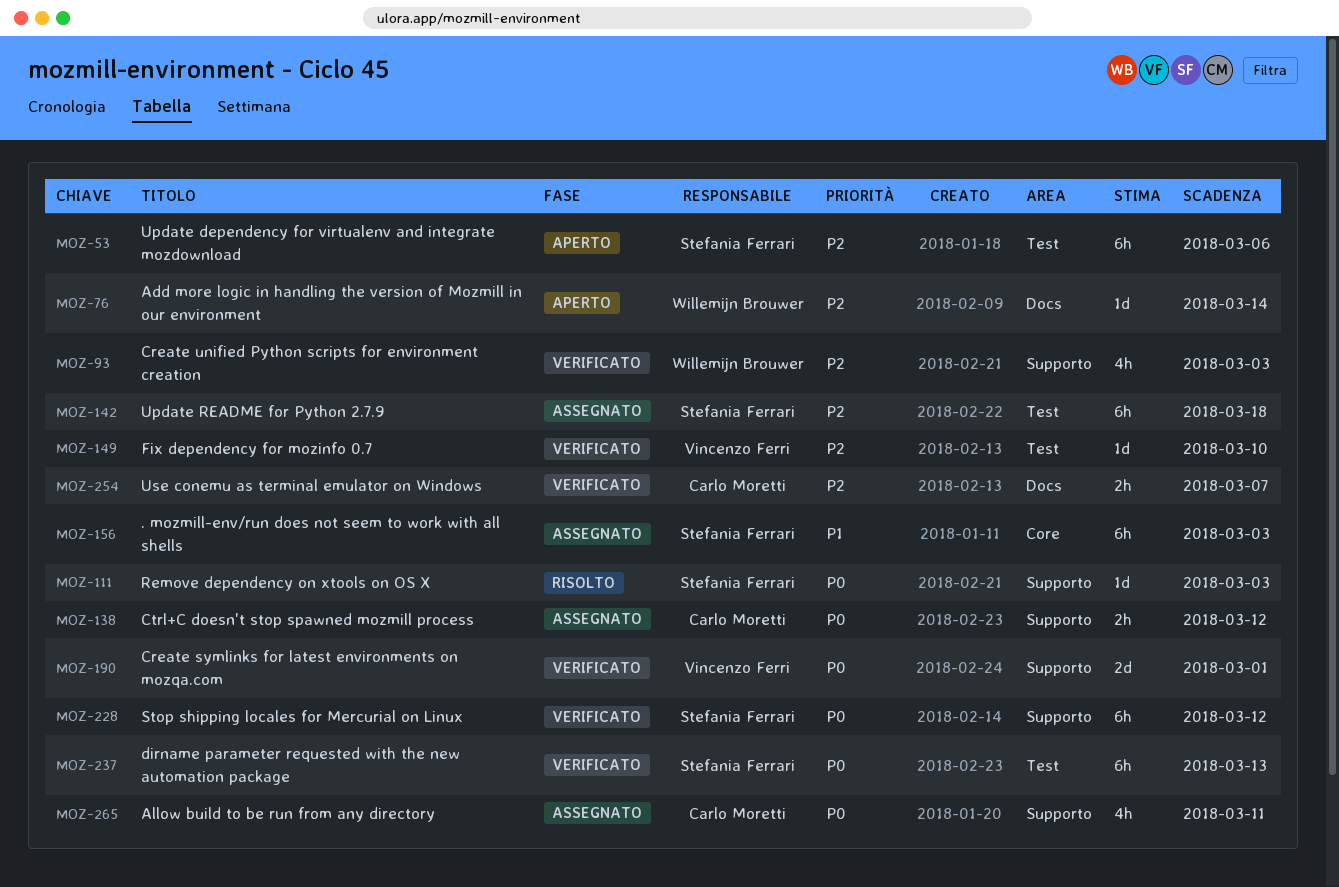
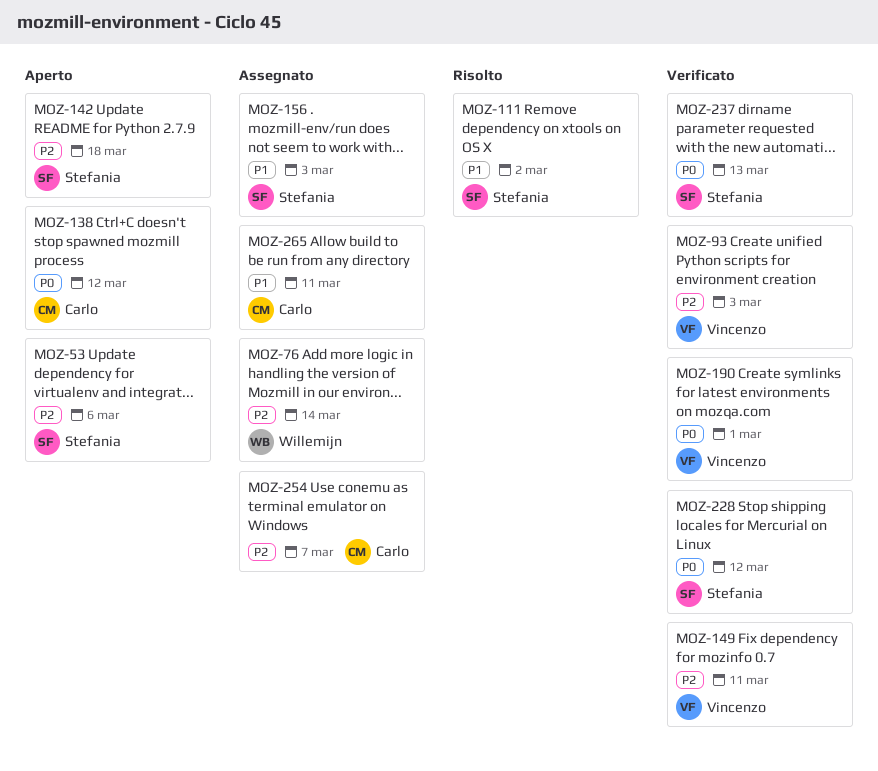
MOZ-76, status: Aperto -> Assegnato
MOZ-93, owner: Willemijn Brouwer -> Vincenzo Ferri
MOZ-111, priority: P0 -> P1
MOZ-111, due: Mar 3 -> Mar 2
MOZ-138, status: Assegnato -> Aperto
MOZ-142, status: Assegnato -> Aperto
MOZ-149, due: Mar 10 -> Mar 11
MOZ-254, status: Verificato -> Assegnato
MOZ-265, priority: P0 -> P1

